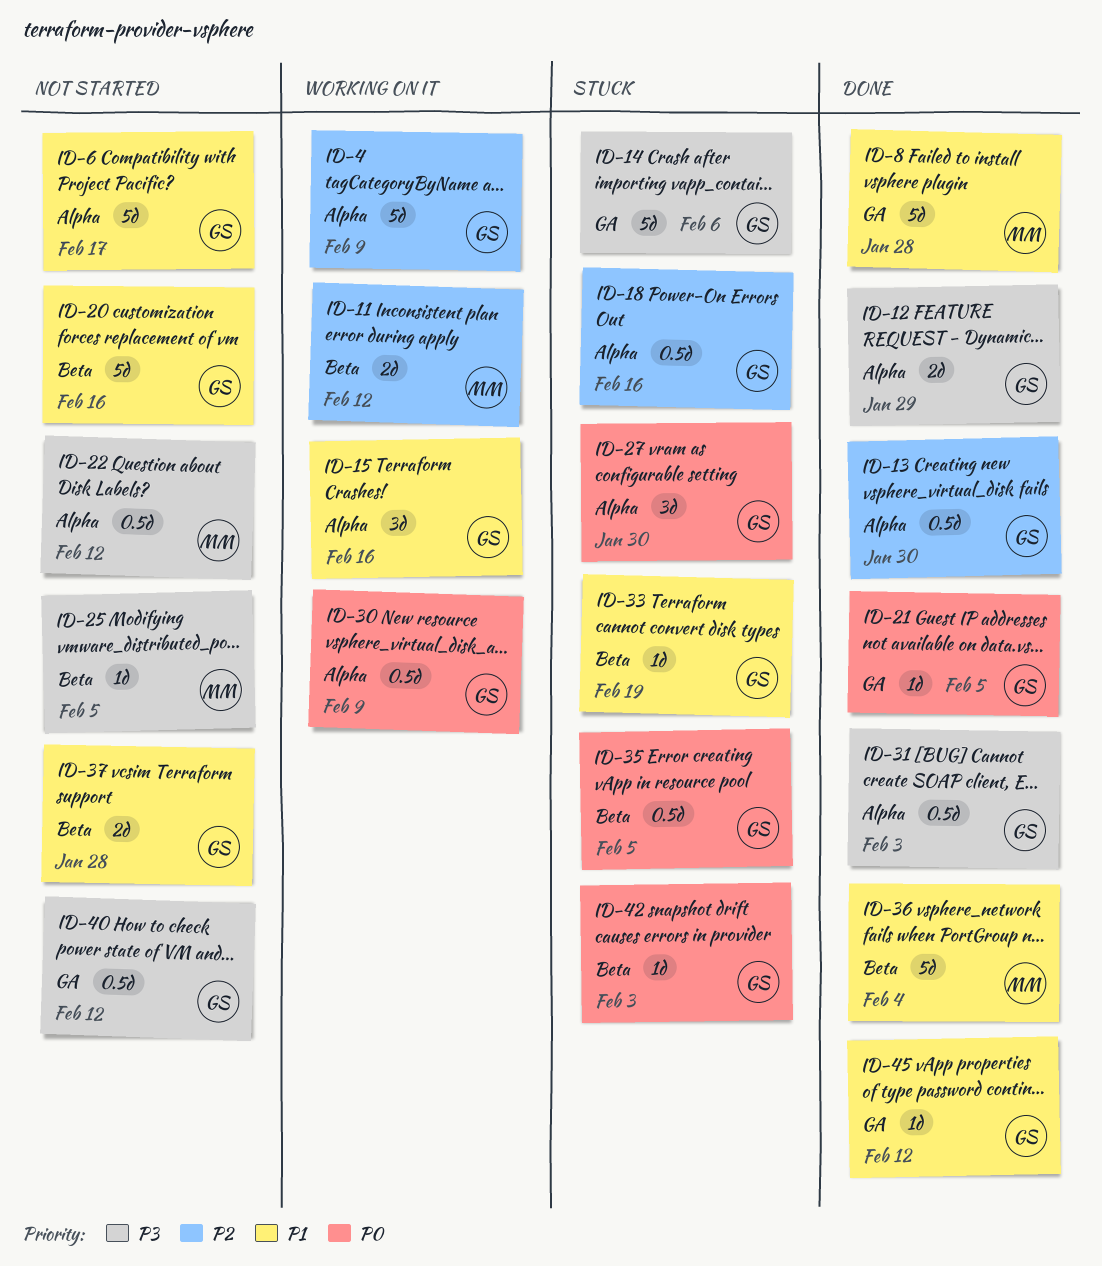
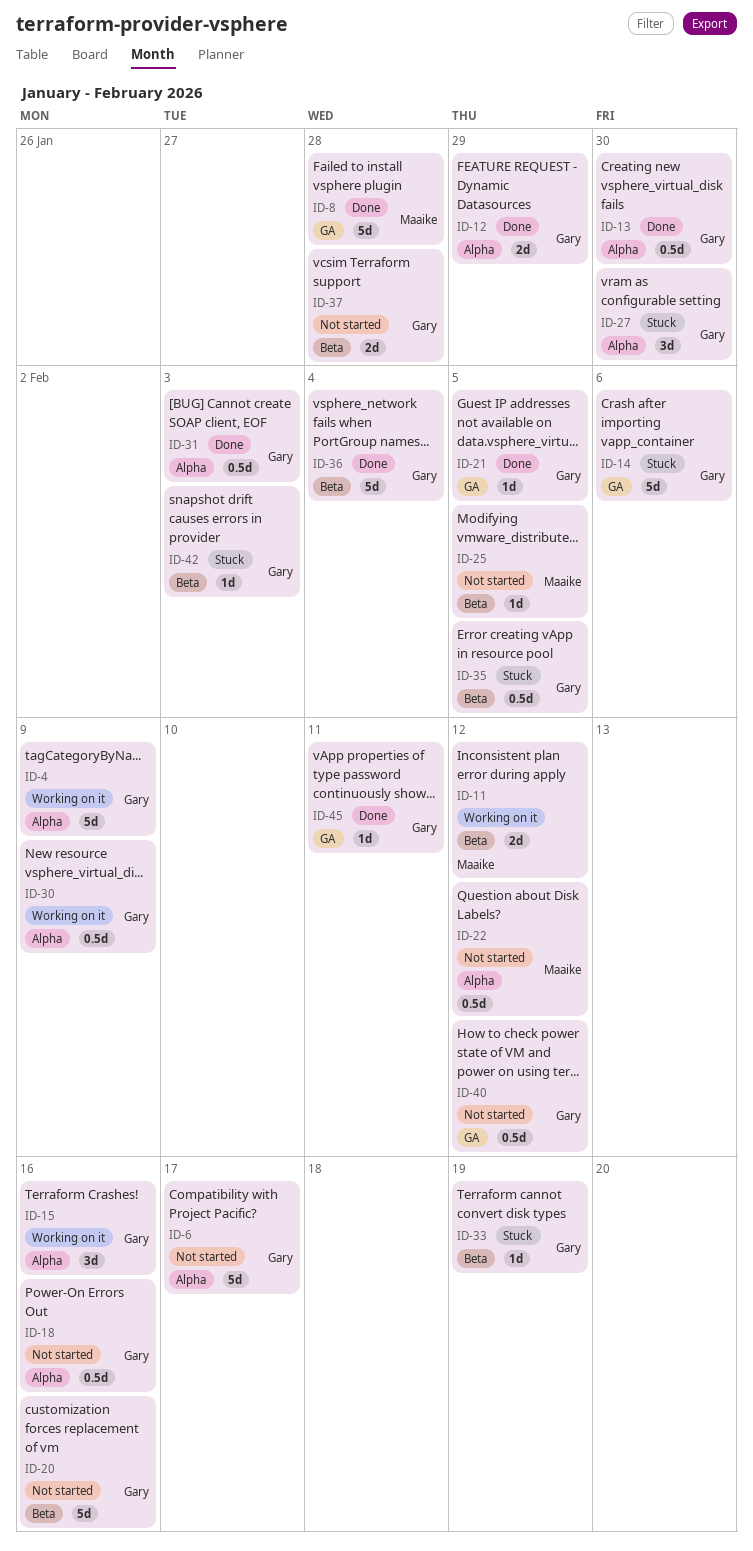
ID-18, status: Stuck -> Not started
ID-36, owner: Maaike -> Gary
ID-45, due: Feb 12 -> Feb 11

